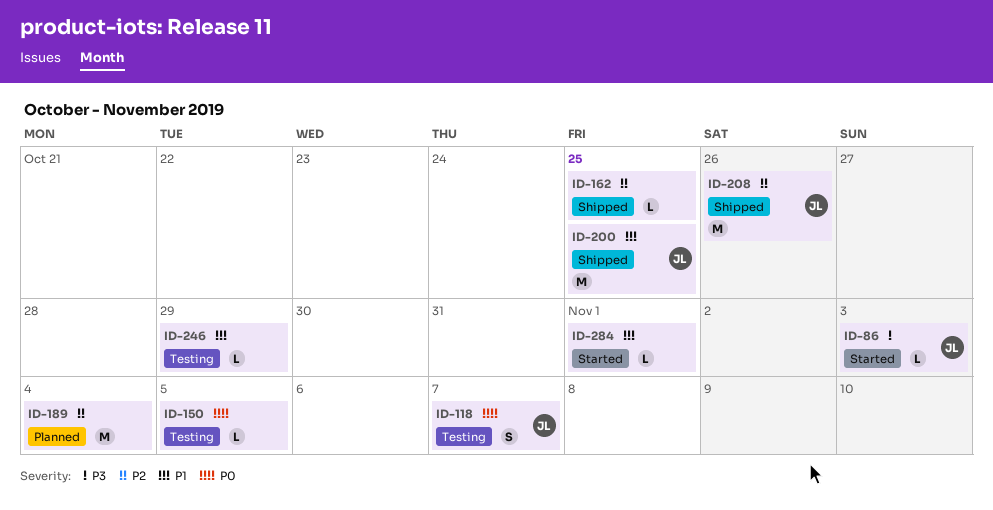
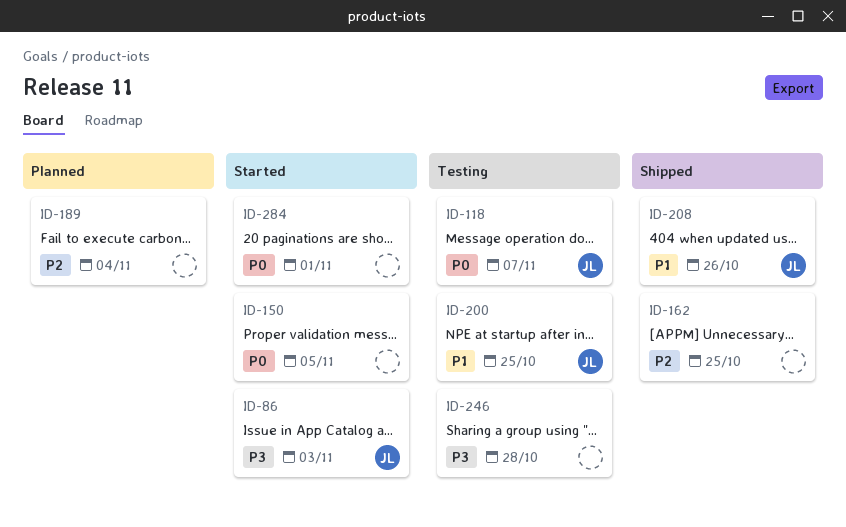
ID-150, status: Testing -> Started
ID-200, status: Shipped -> Testing
ID-208, priority: P2 -> P1
ID-246, priority: P1 -> P3
ID-246, due: Oct 29 -> Oct 28
ID-284, priority: P1 -> P0

